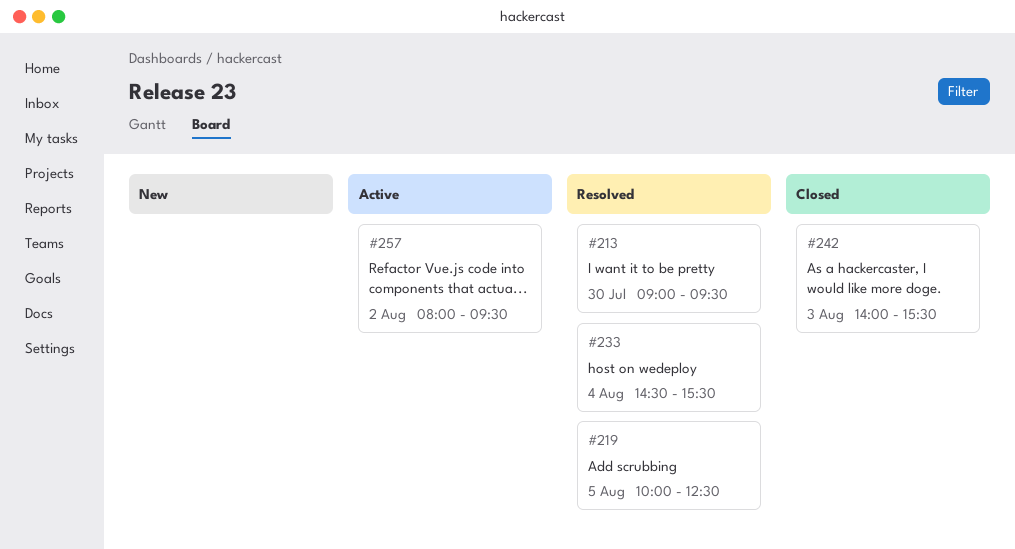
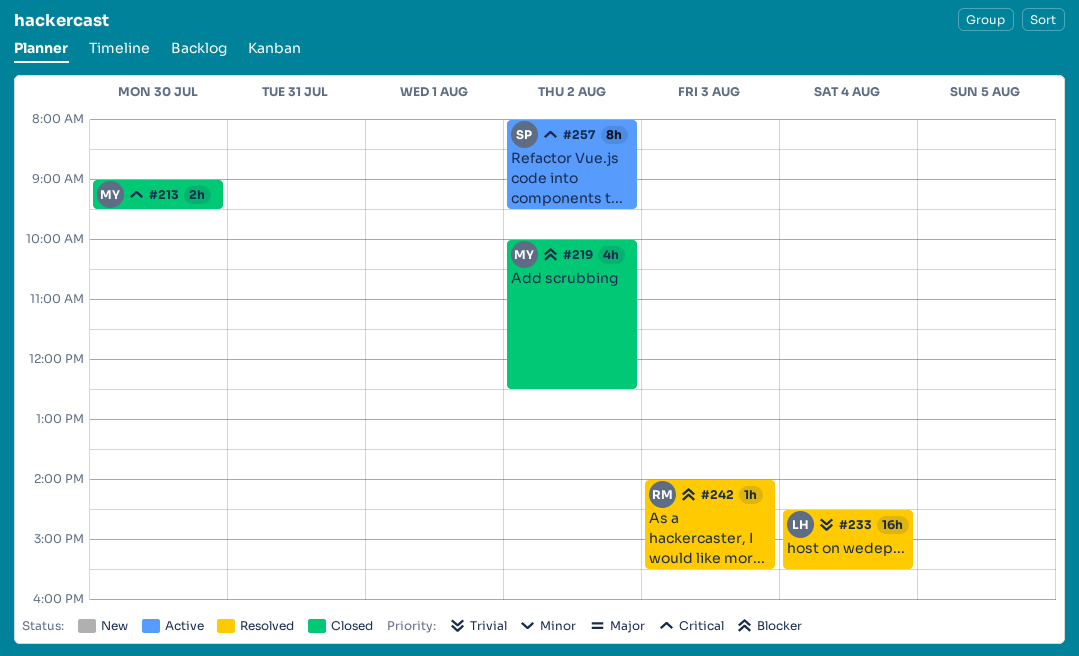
#213, status: Resolved -> Closed
#219, status: Resolved -> Closed
#219, day: Aug 5 -> Aug 2
#242, status: Closed -> Resolved

